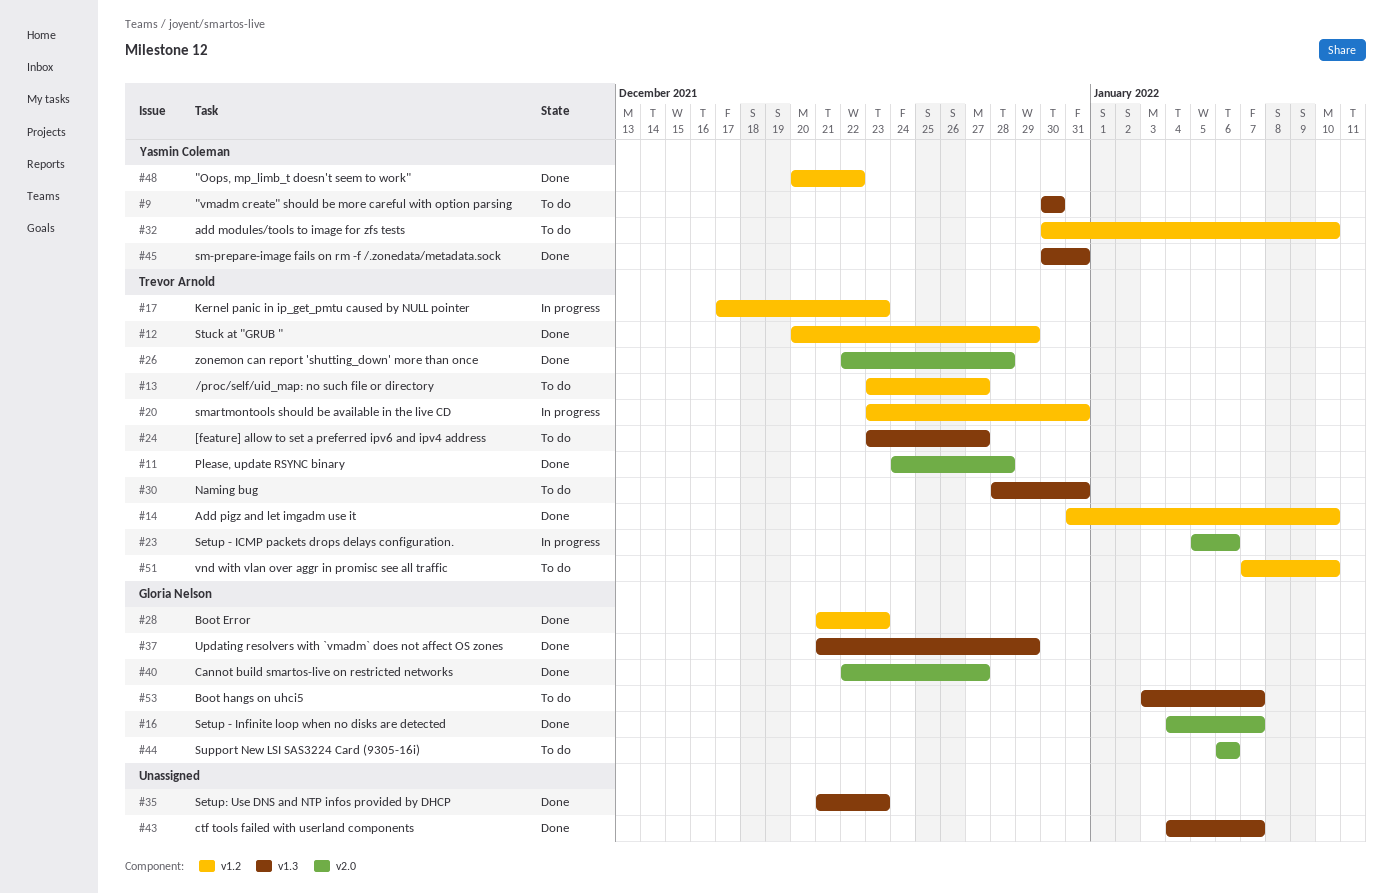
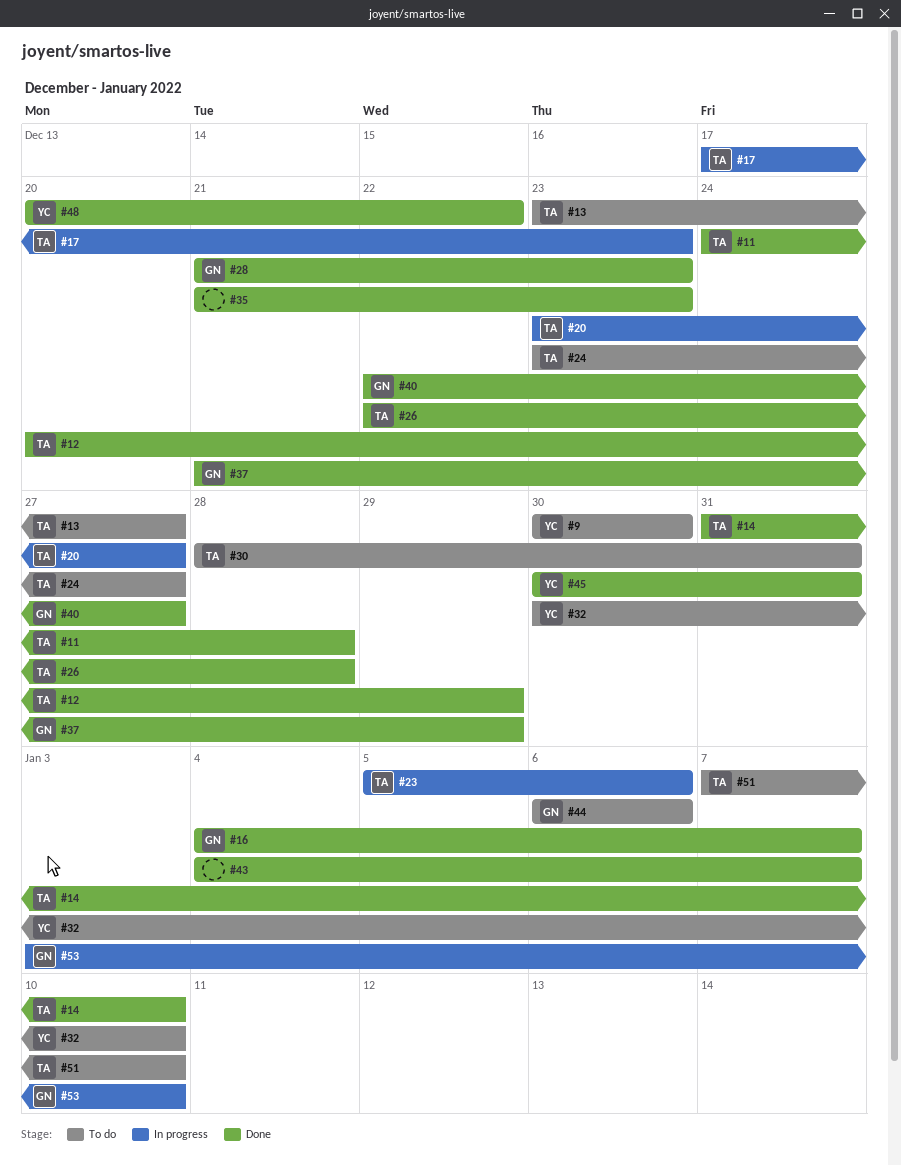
#20, due: Dec 31 -> Dec 27
#53, status: To do -> In progress
#53, due: Jan 7 -> Jan 10

